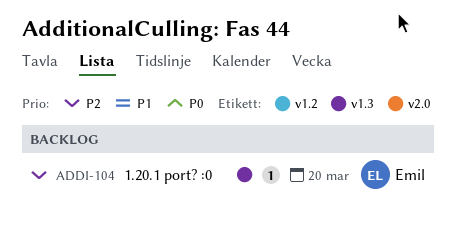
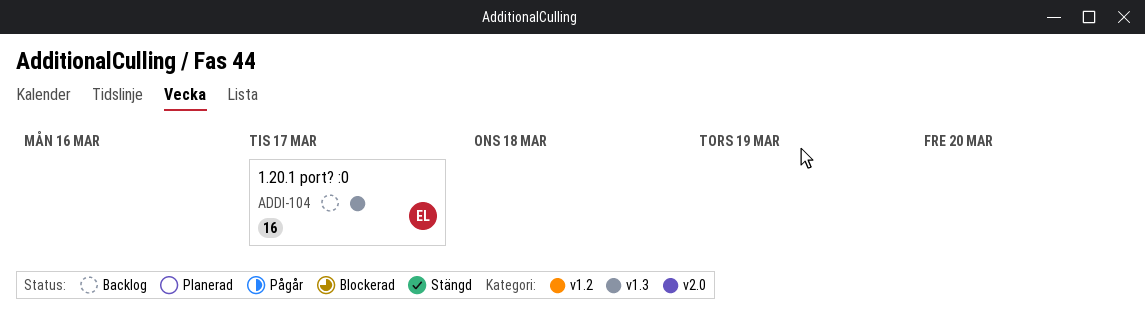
ADDI-104, estimate: 1 -> 16
ADDI-104, due: Mar 20 -> Mar 17

